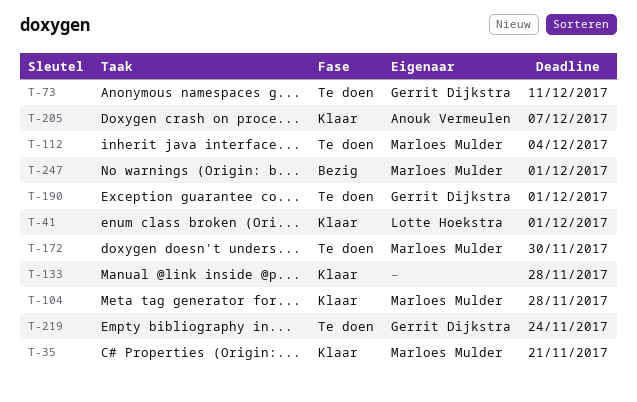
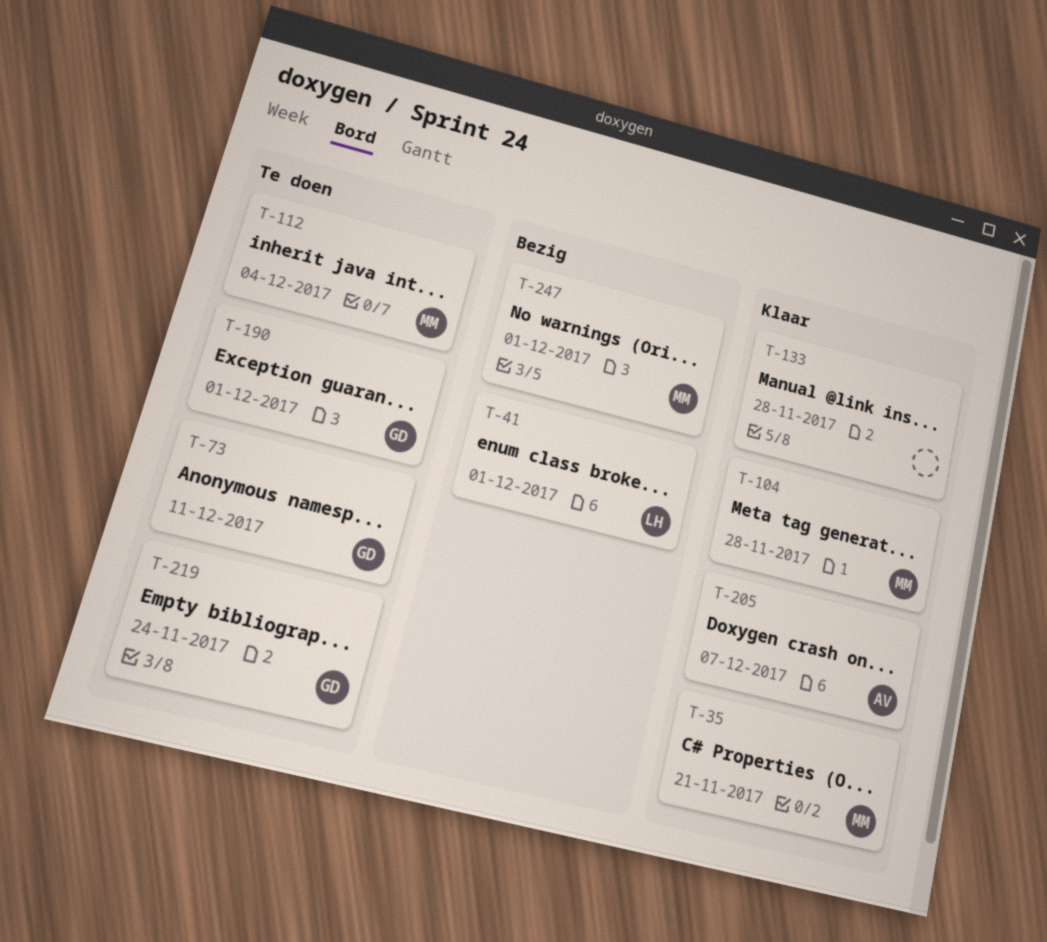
T-41, status: Klaar -> Bezig
T-172: present -> none

